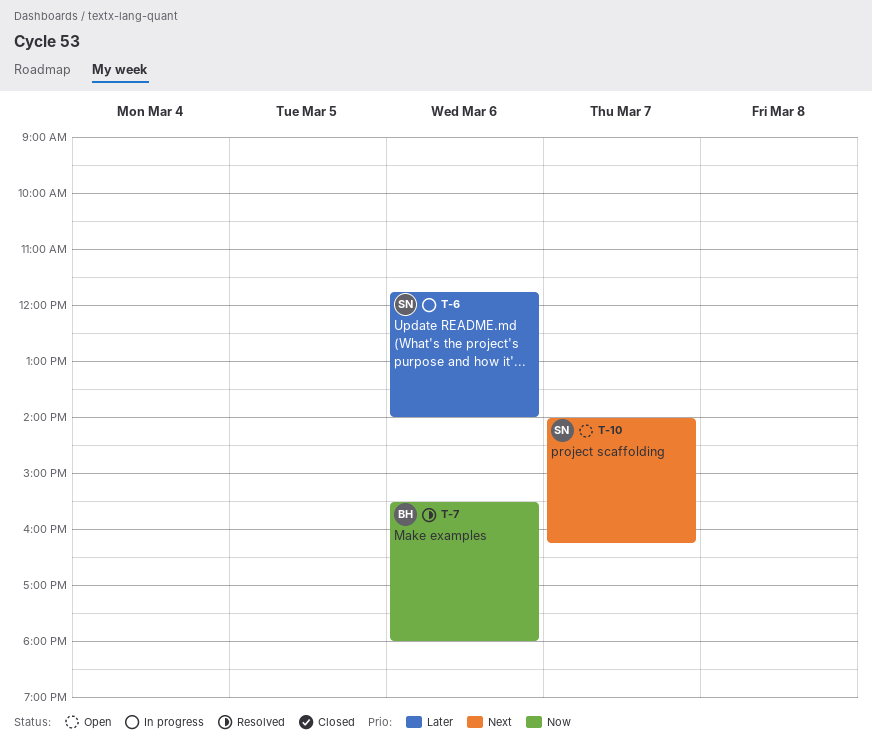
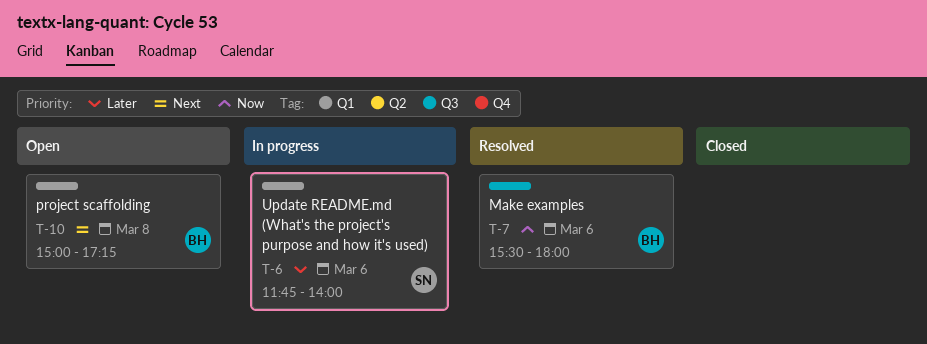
T-10, owner: SN -> BH
T-10, day: Mar 7 -> Mar 8
T-10, begins: 14:00 -> 15:00
T-10, ends: 16:15 -> 17:15

